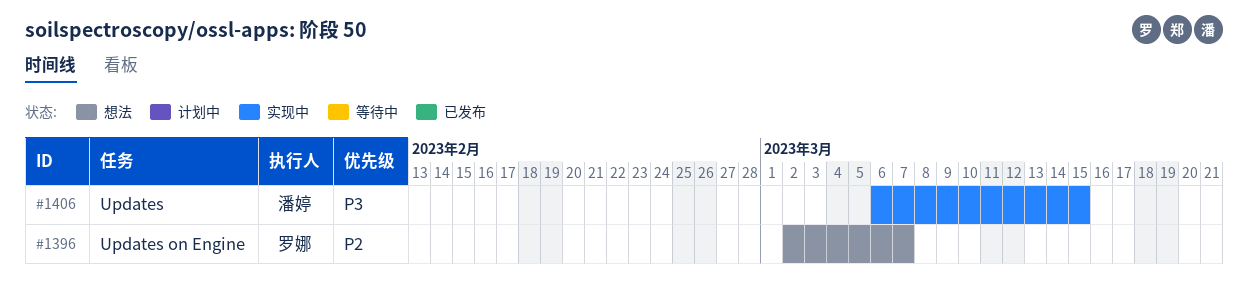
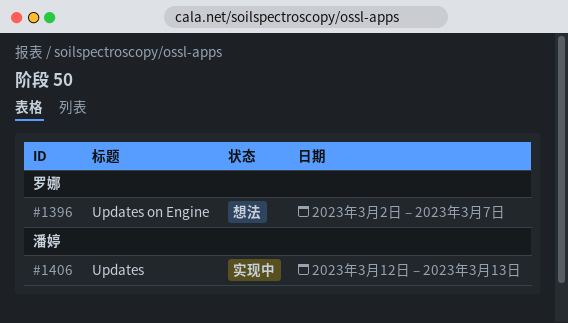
#1406, start: Mar 6 -> Mar 12
#1406, due: Mar 15 -> Mar 13

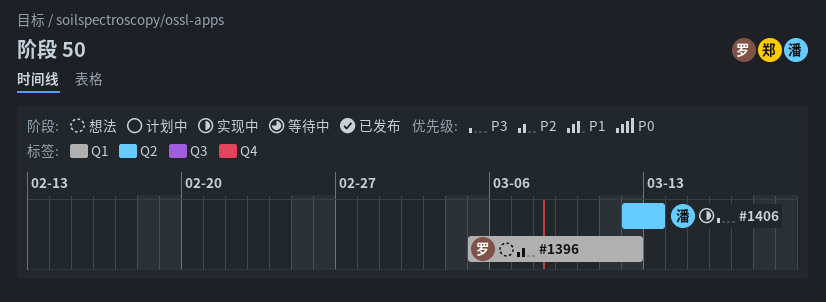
#1396, start: Mar 2 -> Mar 5
#1396, due: Mar 7 -> Mar 12

